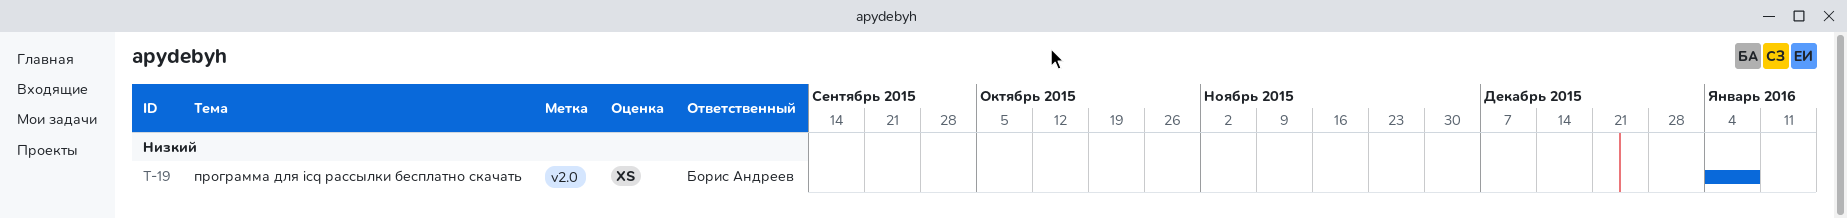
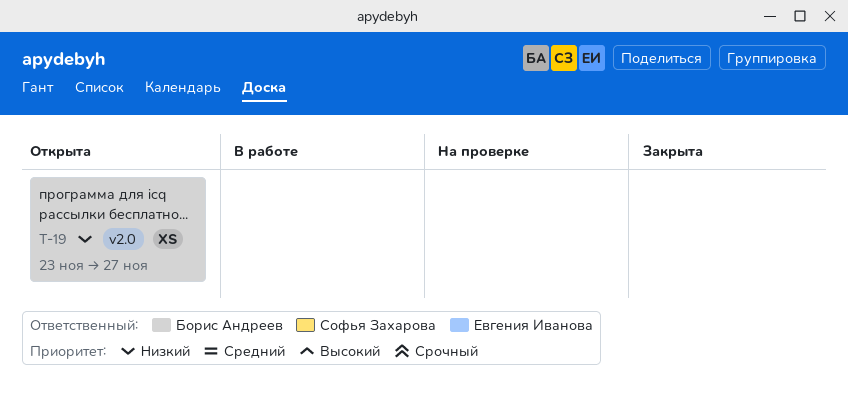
T-19, start: Jan 4 -> Nov 23
T-19, due: Jan 8 -> Nov 27

